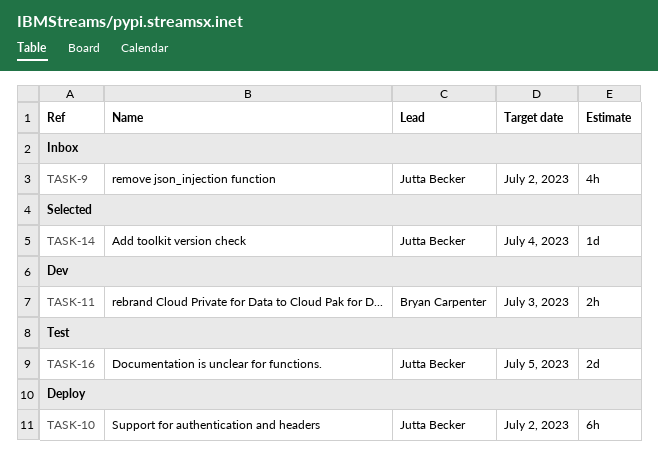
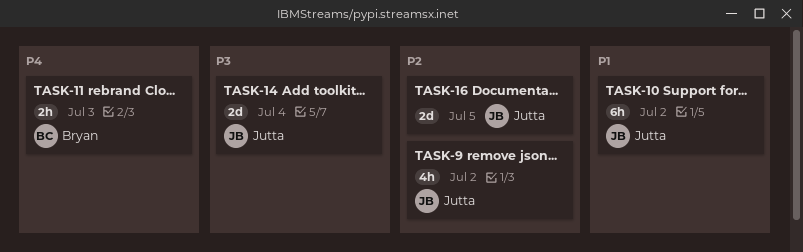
TASK-14, estimate: 1d -> 2d

